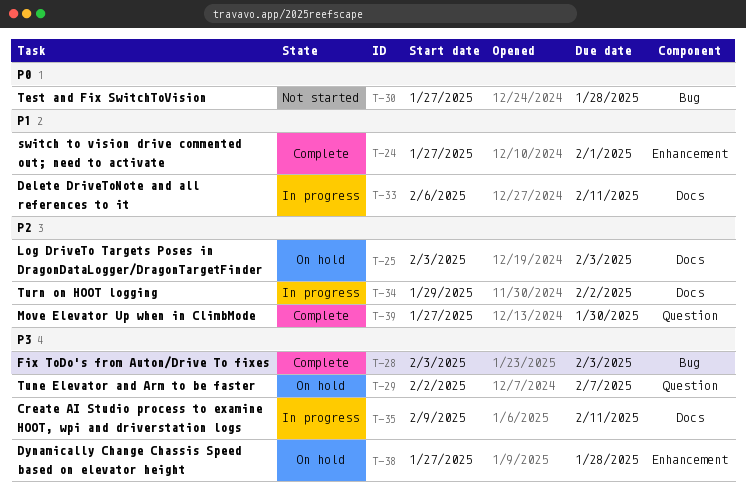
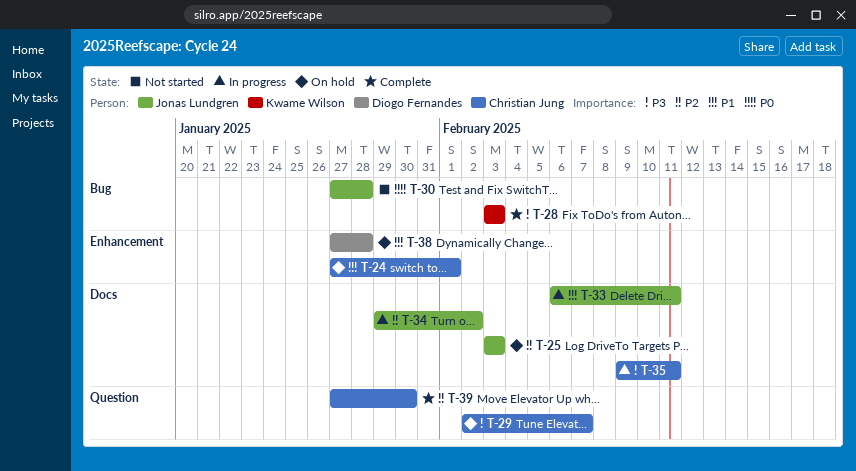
T-24, status: Complete -> On hold
T-38, priority: P3 -> P1

